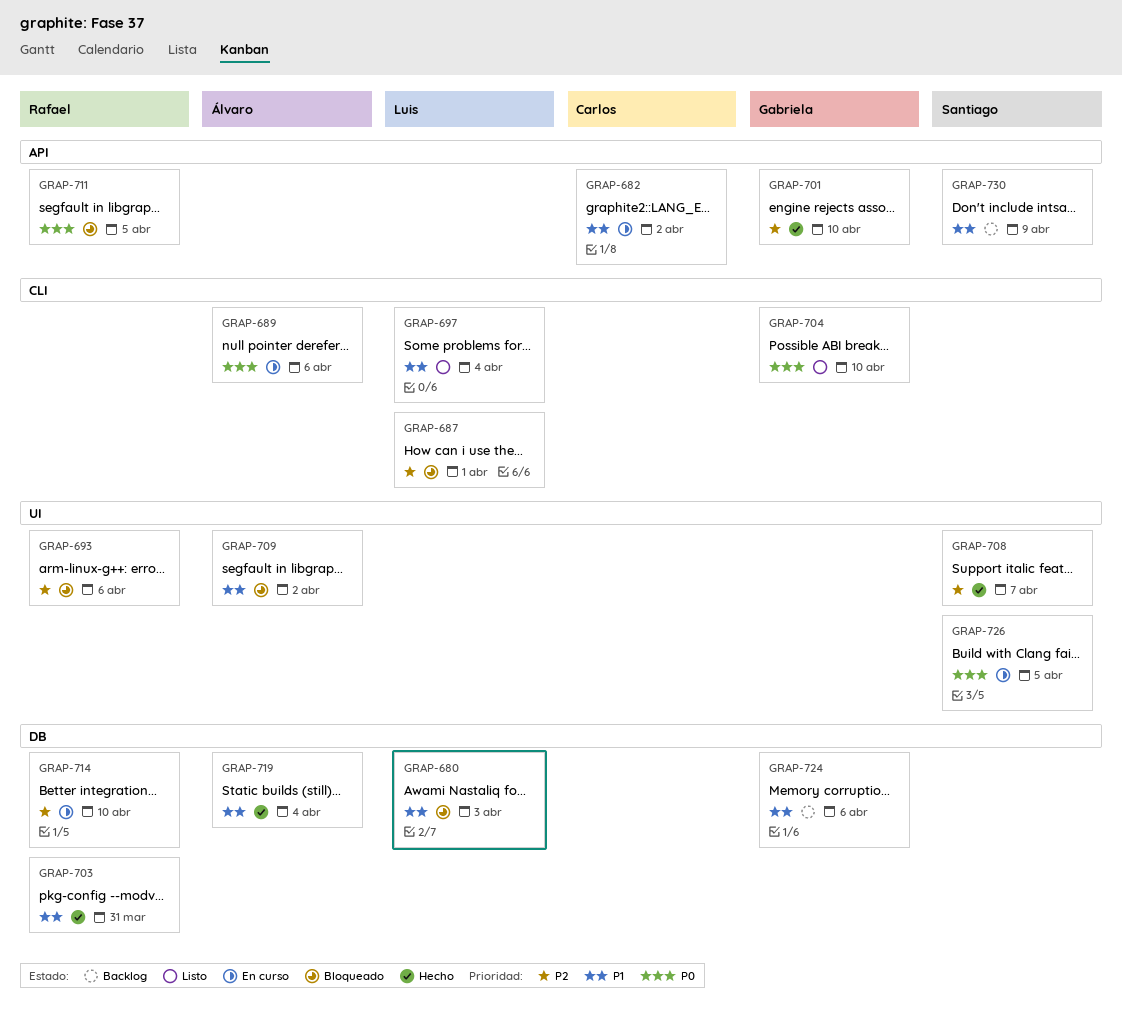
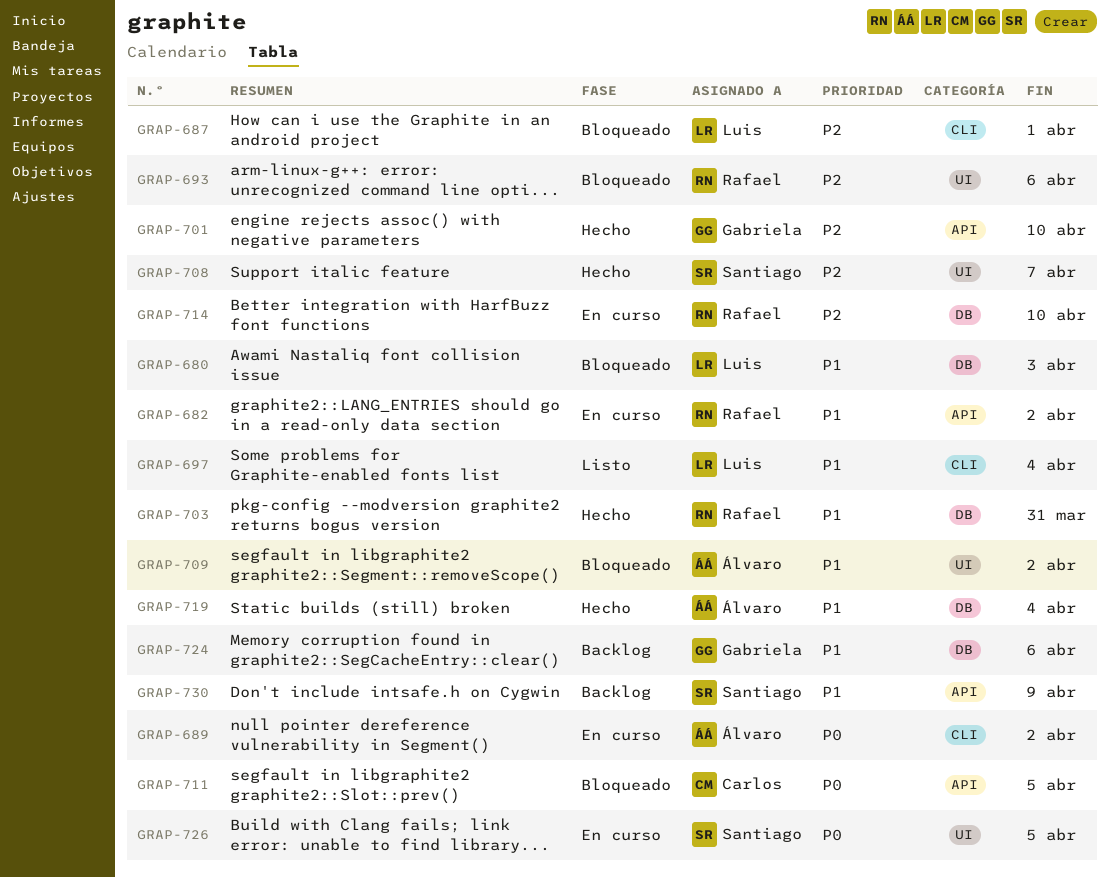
GRAP-682, owner: Carlos -> Rafael
GRAP-689, due: Apr 6 -> Apr 2
GRAP-704: present -> none
GRAP-711, owner: Rafael -> Carlos

